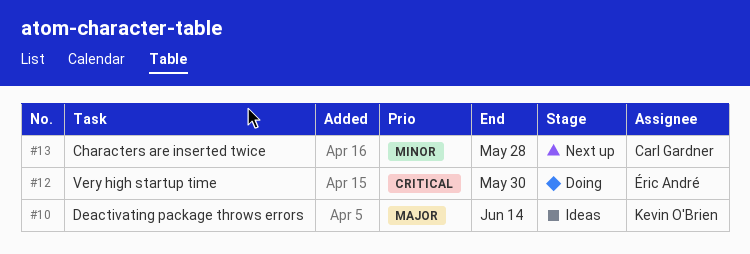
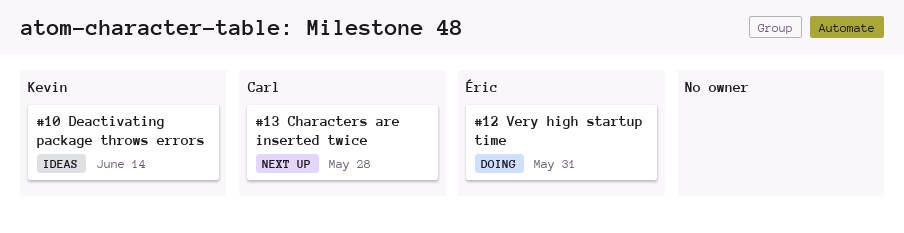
#12, due: May 30 -> May 31

